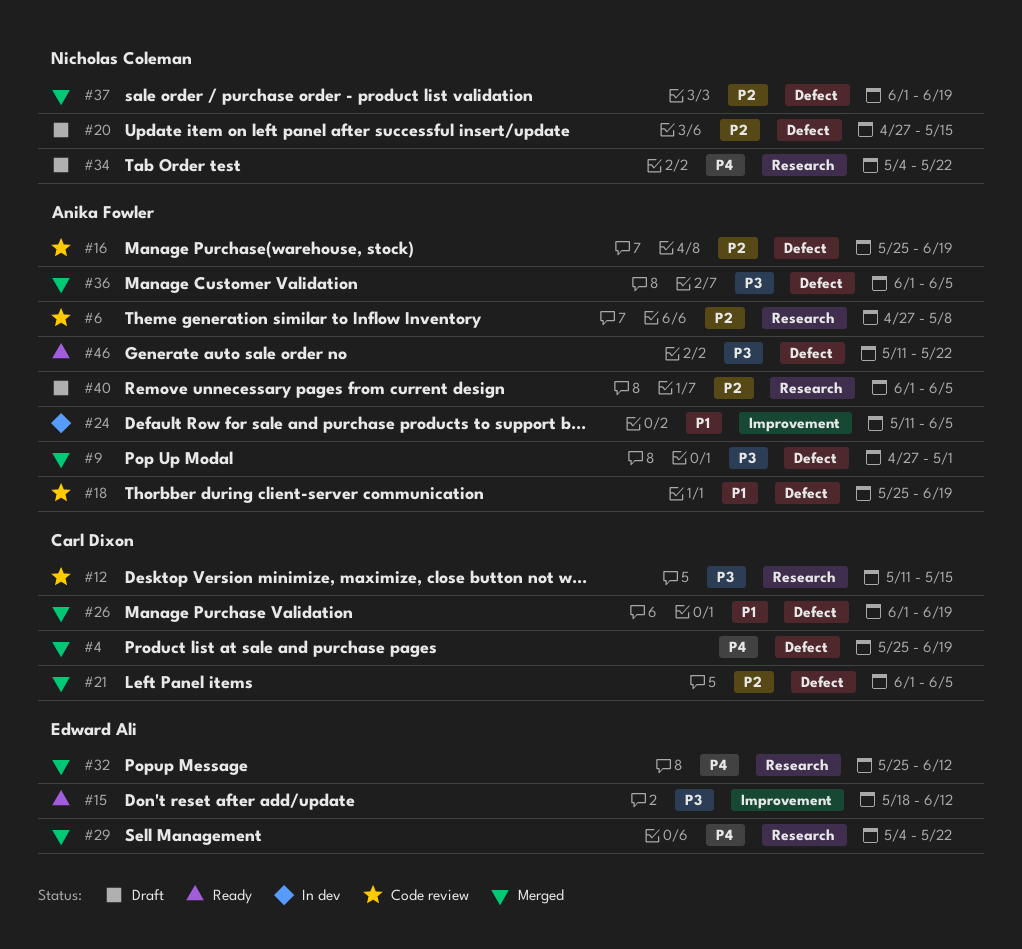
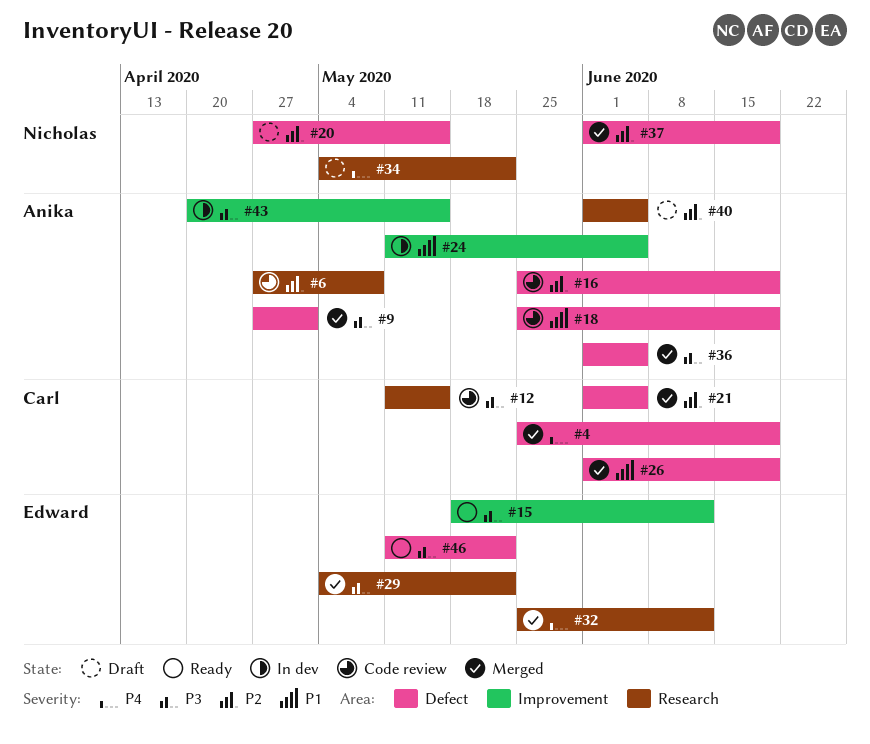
#29, priority: P4 -> P3
#43: none -> present
#46, owner: Anika Fowler -> Edward Ali

